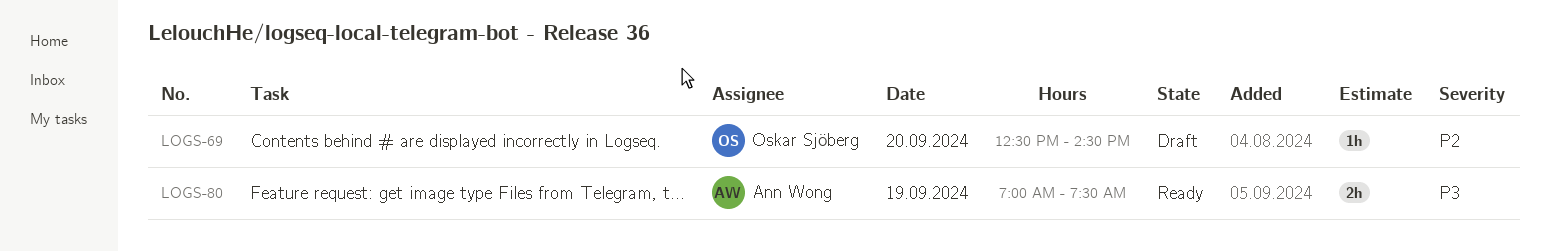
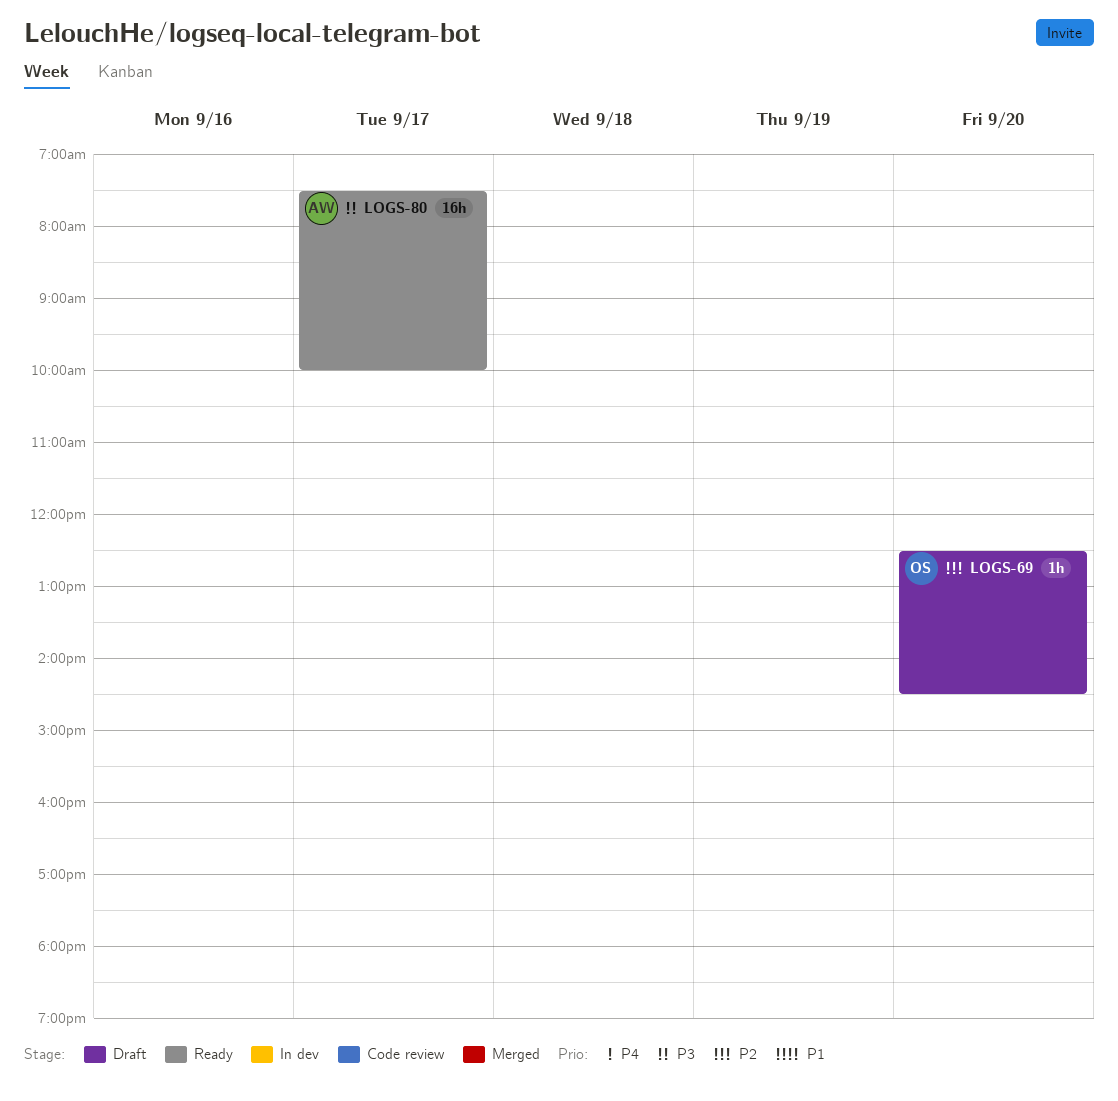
LOGS-80, estimate: 2h -> 16h
LOGS-80, day: Sep 19 -> Sep 17
LOGS-80, begins: 07:00 -> 07:30
LOGS-80, ends: 07:30 -> 10:00

